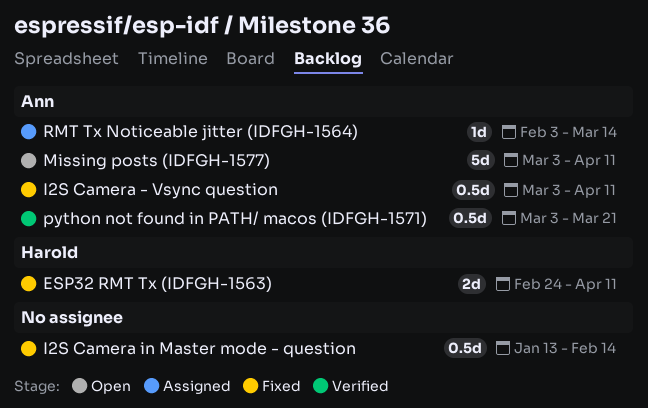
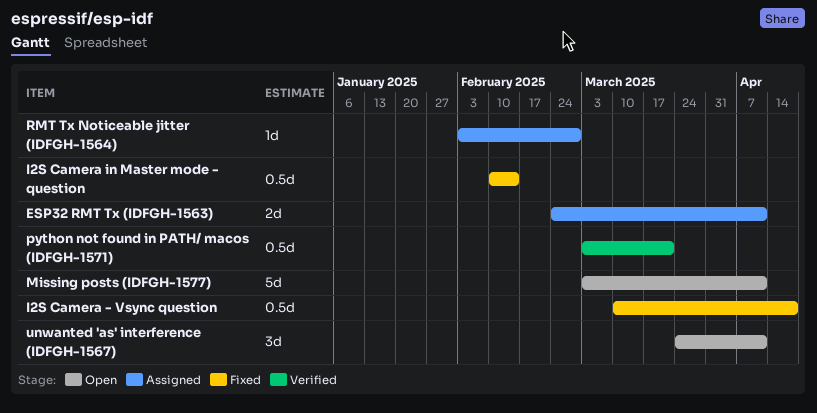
ESP32 RMT Tx (IDFGH-1563), status: Fixed -> Assigned
I2S Camera - Vsync question, start: Mar 3 -> Mar 10
I2S Camera - Vsync question, due: Apr 11 -> Apr 18
I2S Camera in Master mode - question, start: Jan 13 -> Feb 10
RMT Tx Noticeable jitter (IDFGH-1564), due: Mar 14 -> Feb 28
unwanted 'as' interference (IDFGH-1567): none -> present

